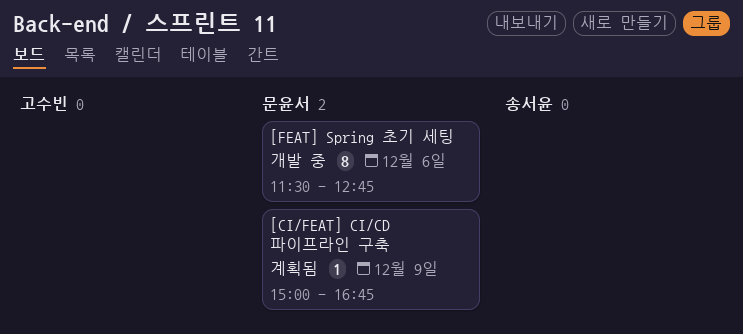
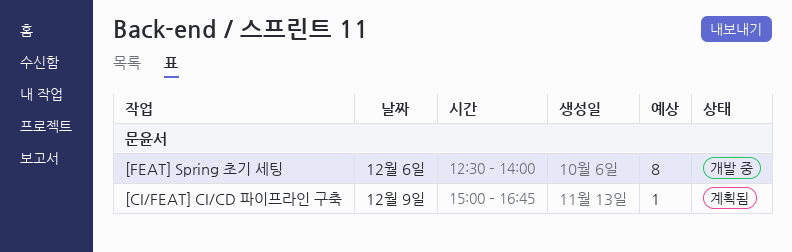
[FEAT] Spring 초기 세팅, begins: 11:30 -> 12:30
[FEAT] Spring 초기 세팅, ends: 12:45 -> 14:00

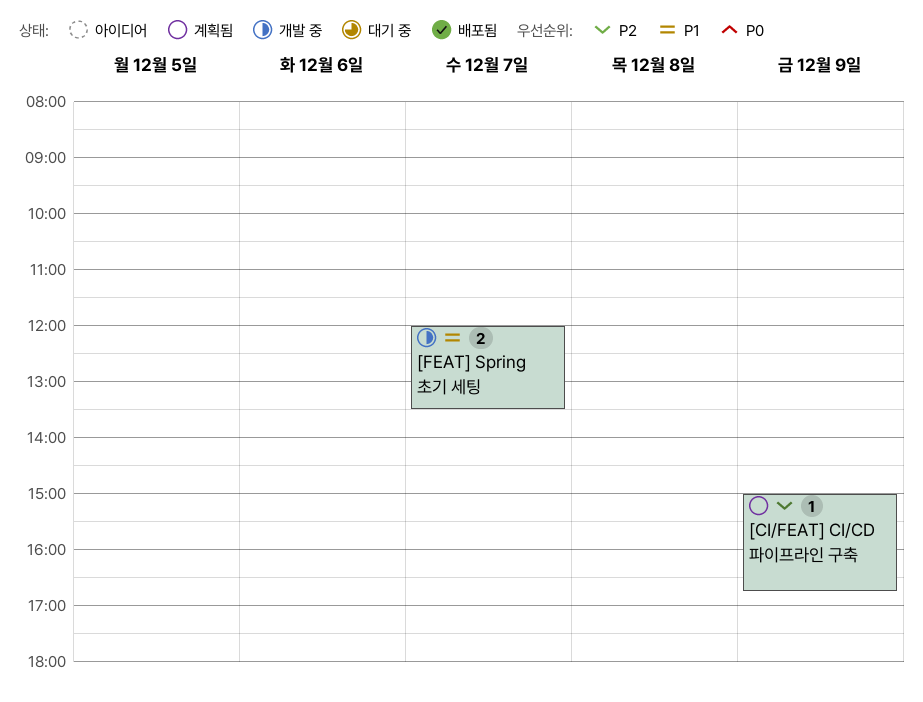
[FEAT] Spring 초기 세팅, estimate: 8 -> 2
[FEAT] Spring 초기 세팅, day: Dec 6 -> Dec 7
[FEAT] Spring 초기 세팅, begins: 12:30 -> 12:00
[FEAT] Spring 초기 세팅, ends: 14:00 -> 13:30

